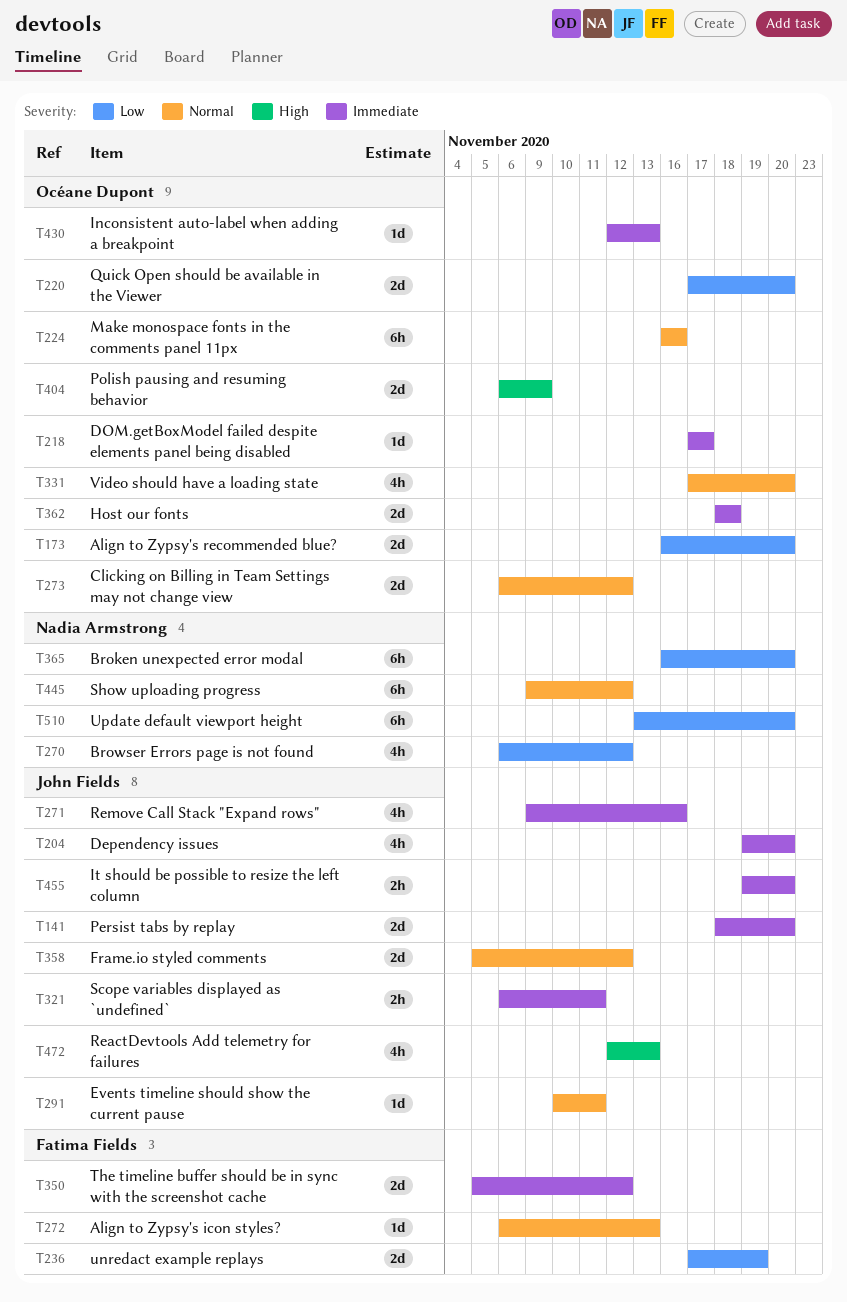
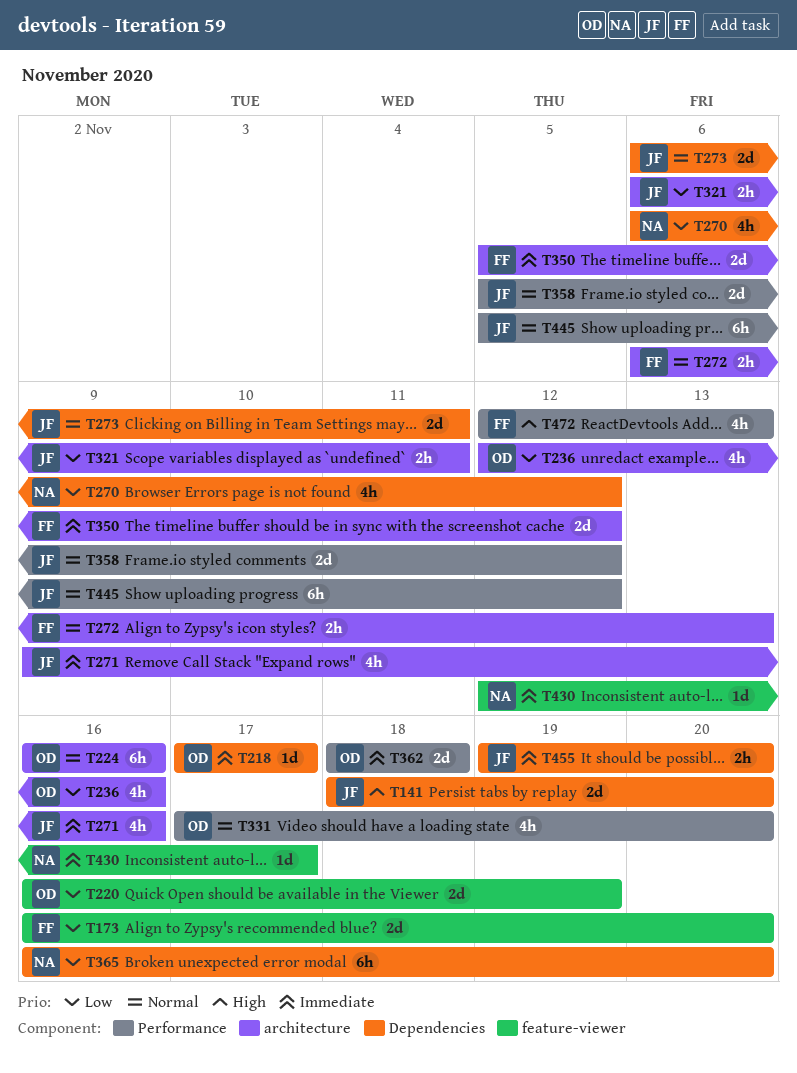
T141, priority: Immediate -> High
T173, owner: Océane Dupont -> Fatima Fields
T204: present -> none
T220, start: Nov 17 -> Nov 16
T220, due: Nov 20 -> Nov 19
T236, owner: Fatima Fields -> Océane Dupont
T236, estimate: 2d -> 4h
T236, start: Nov 17 -> Nov 12
T236, due: Nov 19 -> Nov 16
T272, estimate: 1d -> 2h
T273, owner: Océane Dupont -> John Fields
T273, due: Nov 12 -> Nov 11
T291: present -> none
T321, priority: Immediate -> Low
T404: present -> none
T430, owner: Océane Dupont -> Nadia Armstrong
T430, due: Nov 13 -> Nov 17
T445, owner: Nadia Armstrong -> John Fields
T445, start: Nov 9 -> Nov 5
T472, owner: John Fields -> Fatima Fields
T510: present -> none

